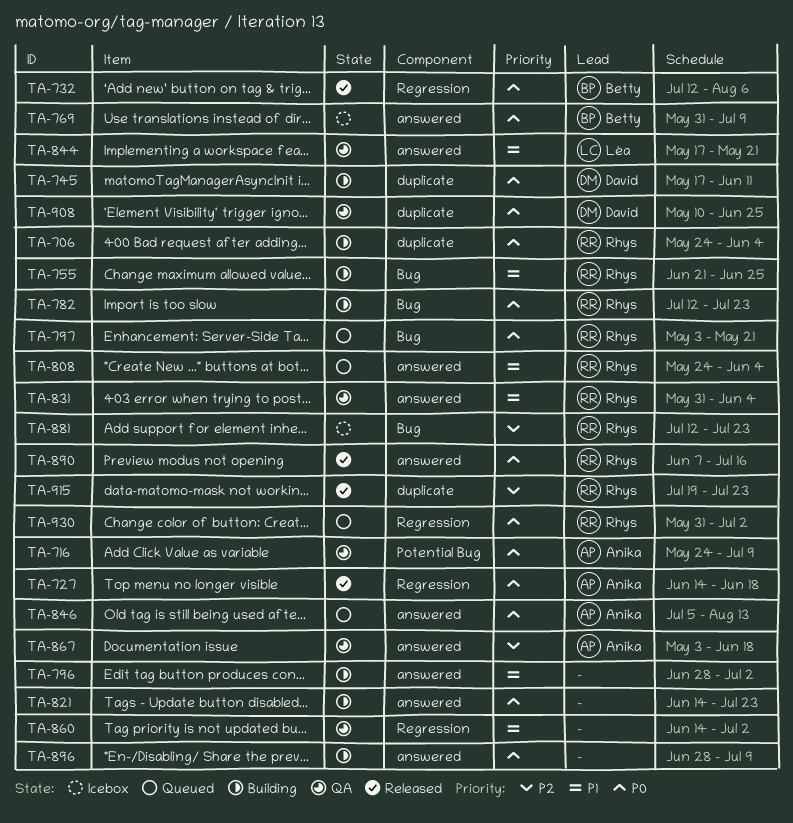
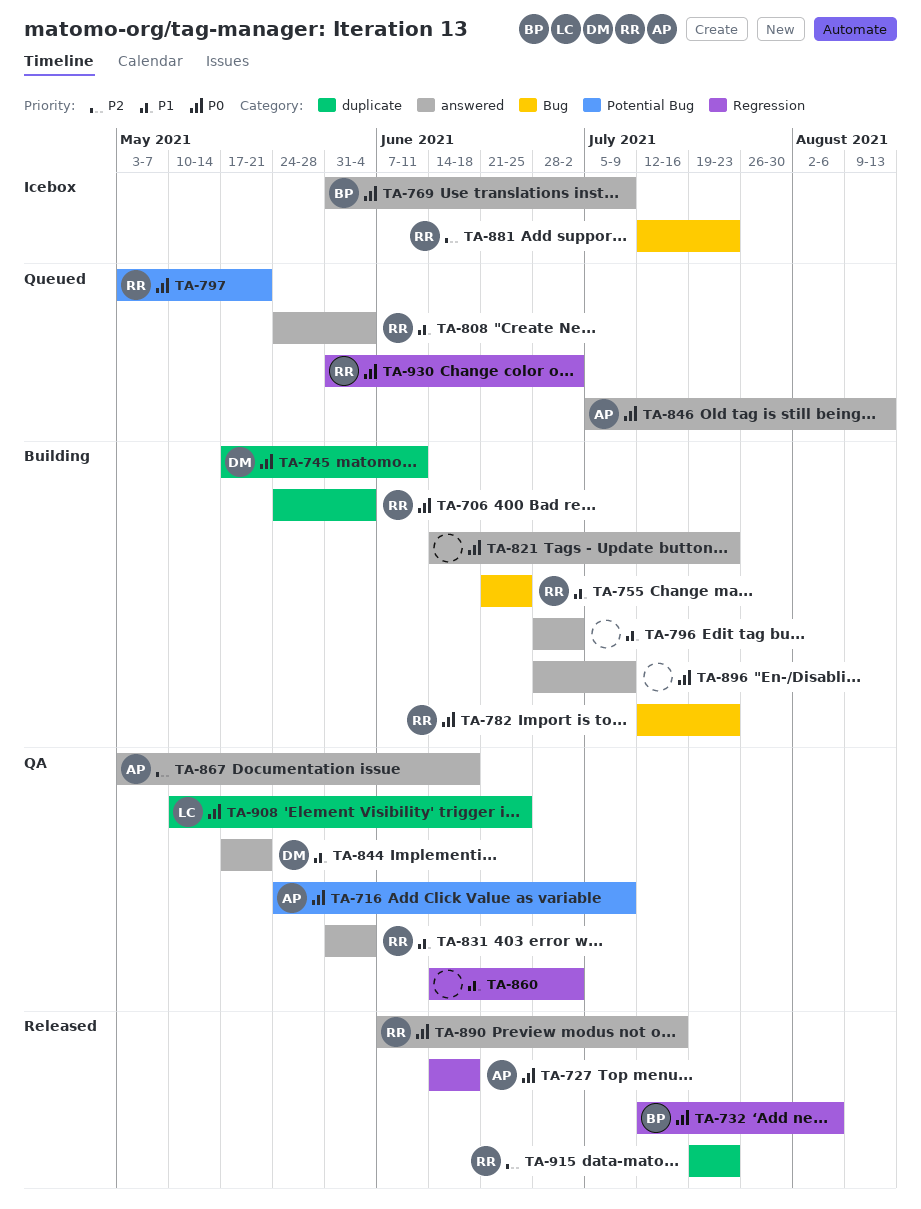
TA-797, label: Bug -> Potential Bug
TA-844, owner: Léa -> David
TA-908, owner: David -> Léa

